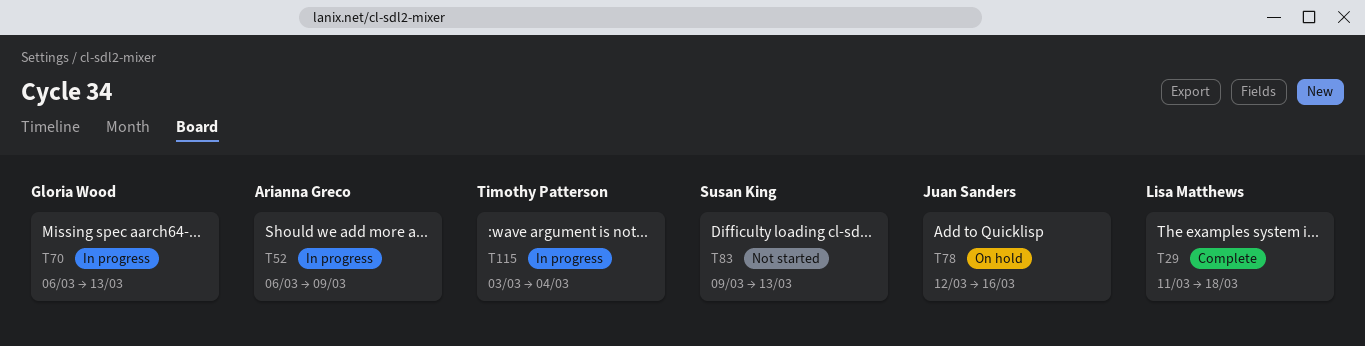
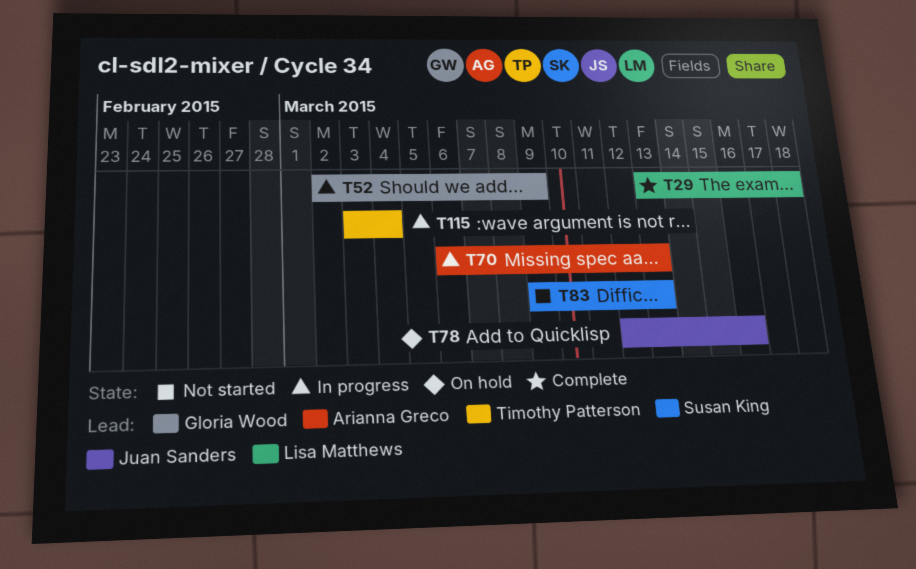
T29, start: Mar 11 -> Mar 13
T52, owner: Arianna Greco -> Gloria Wood
T52, start: Mar 6 -> Mar 2
T70, owner: Gloria Wood -> Arianna Greco

